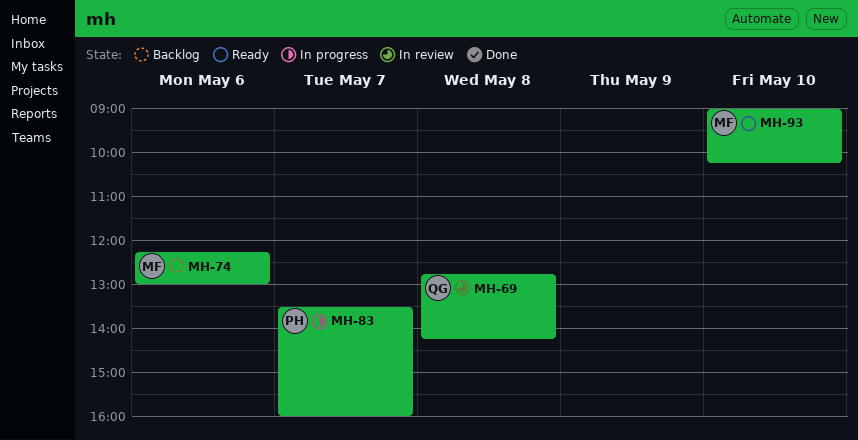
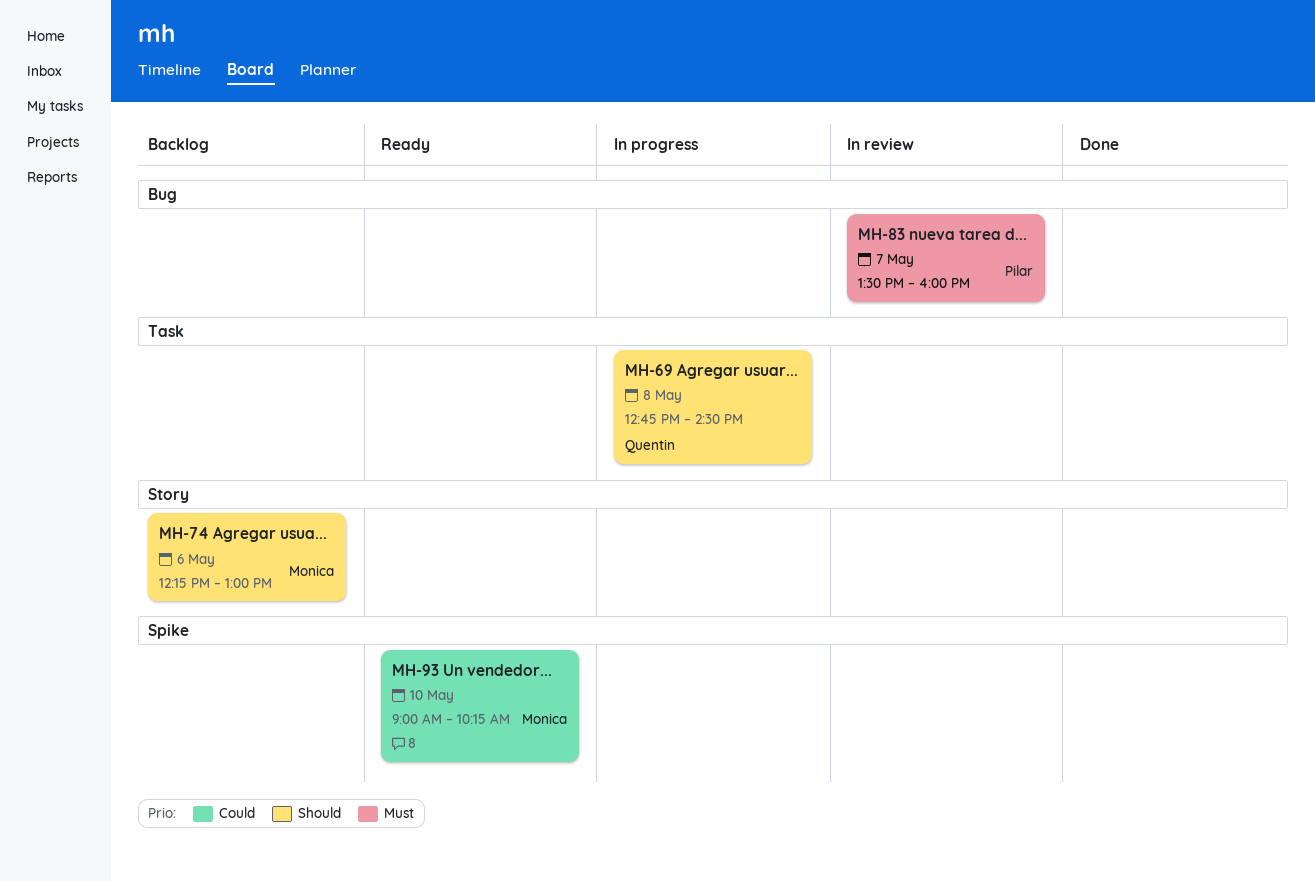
MH-69, status: In review -> In progress
MH-69, ends: 14:15 -> 14:30
MH-83, status: In progress -> In review

